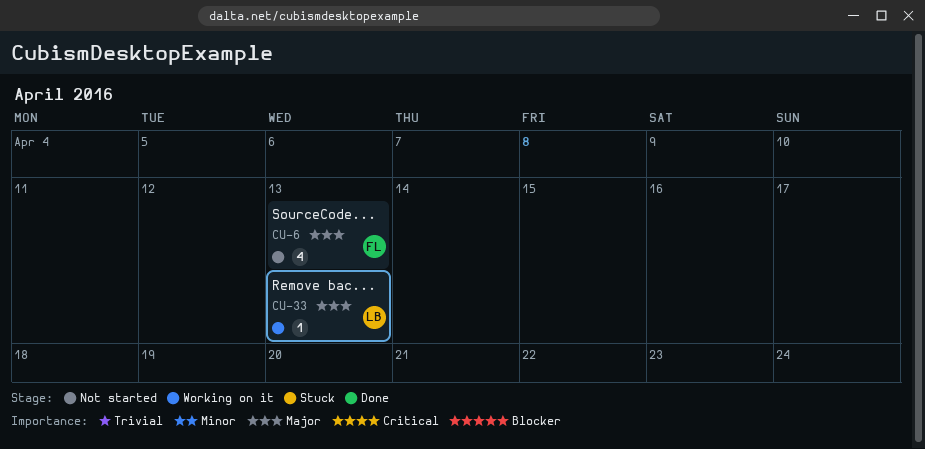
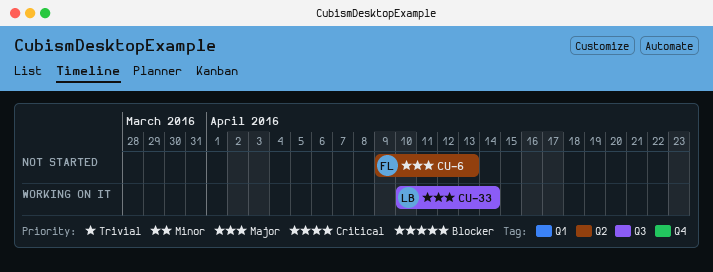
CU-33, due: Apr 13 -> Apr 14

